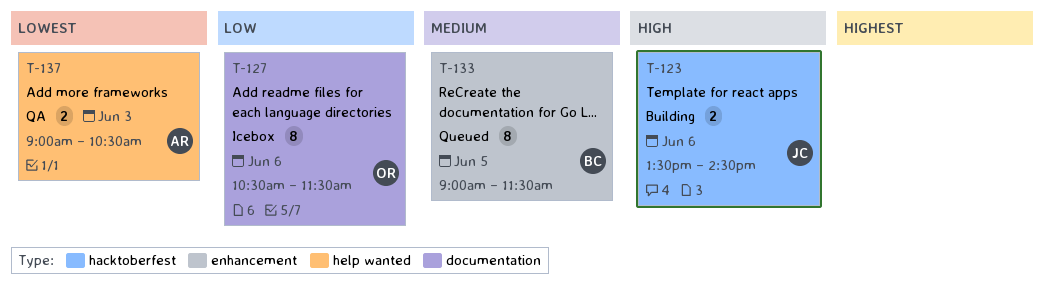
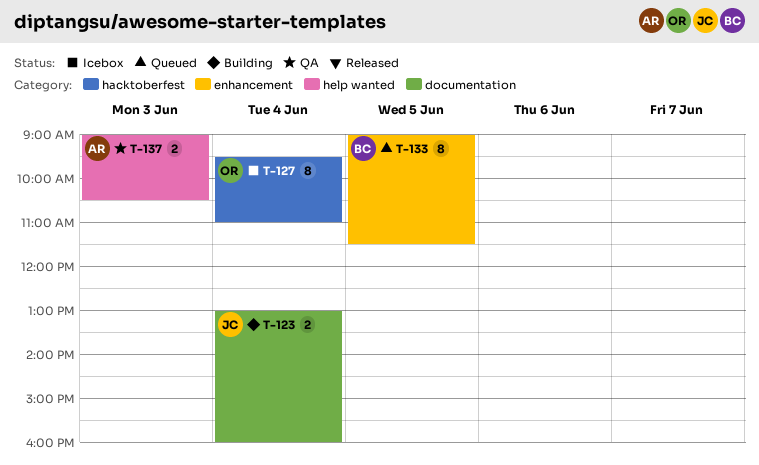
T-123, label: hacktoberfest -> documentation
T-123, day: Jun 6 -> Jun 4
T-123, begins: 13:30 -> 13:00
T-123, ends: 14:30 -> 16:00
T-127, label: documentation -> hacktoberfest
T-127, day: Jun 6 -> Jun 4
T-127, begins: 10:30 -> 09:30
T-127, ends: 11:30 -> 11:00

